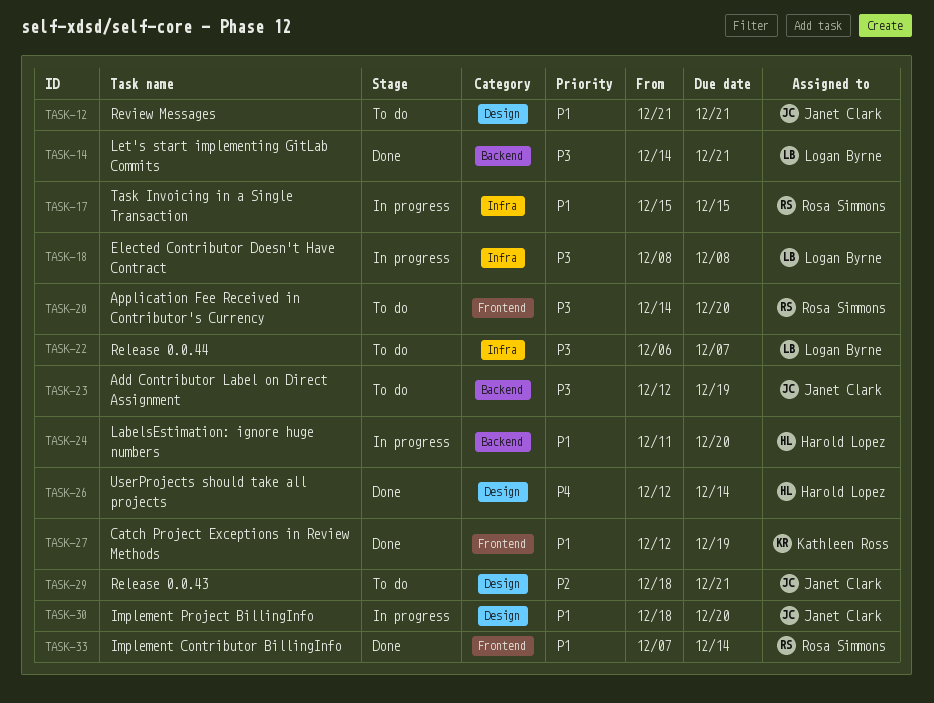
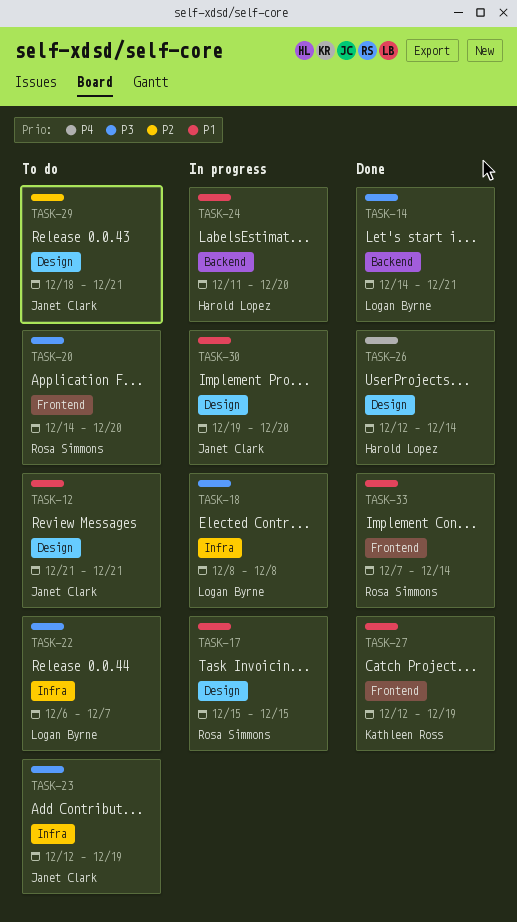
TASK-17, label: Infra -> Design
TASK-23, label: Backend -> Infra
TASK-30, start: Dec 18 -> Dec 19

